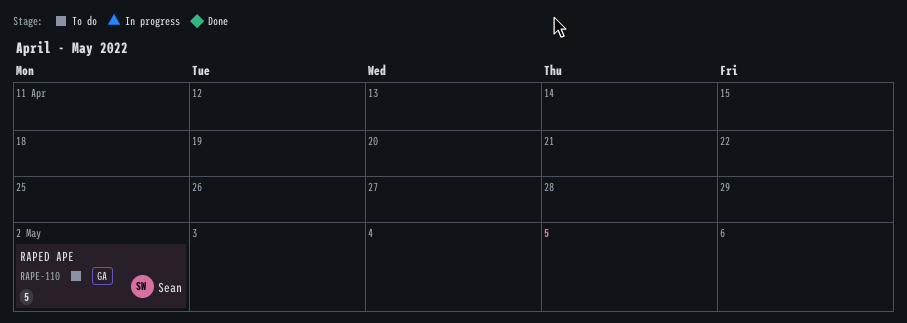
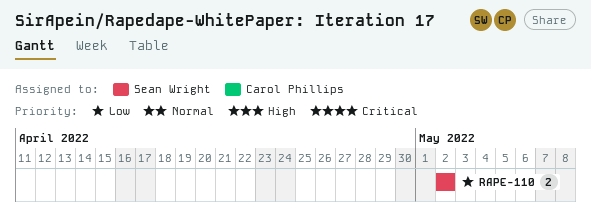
RAPE-110, estimate: 5 -> 2

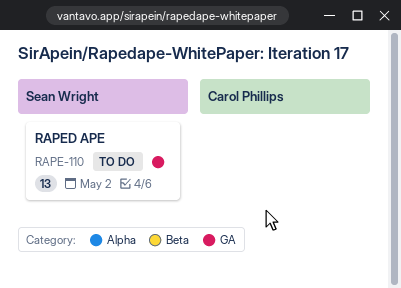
RAPE-110, estimate: 2 -> 13

